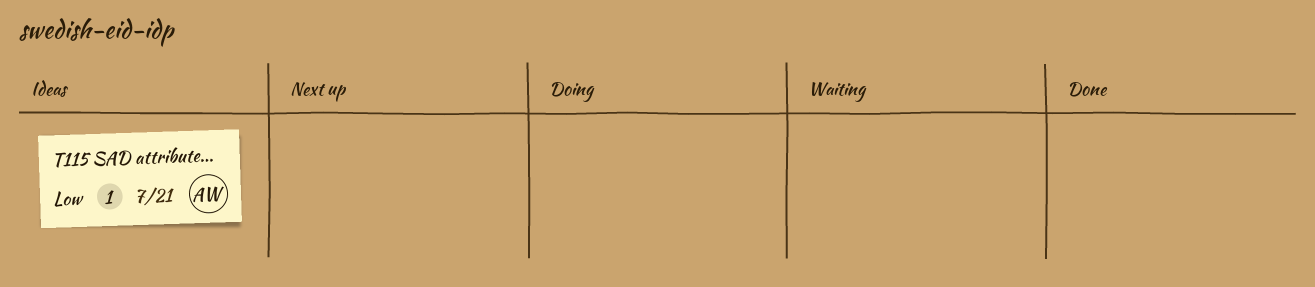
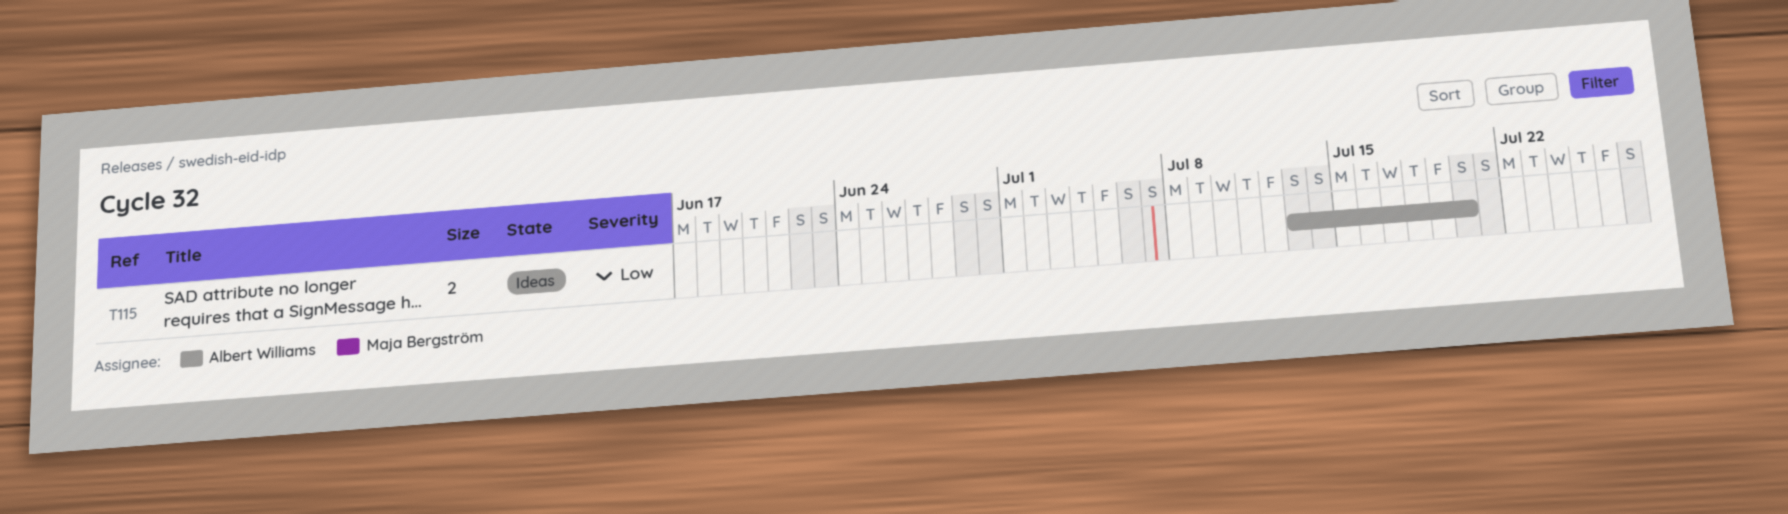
T115, estimate: 1 -> 2
T115, due: Jul 21 -> Jul 20

